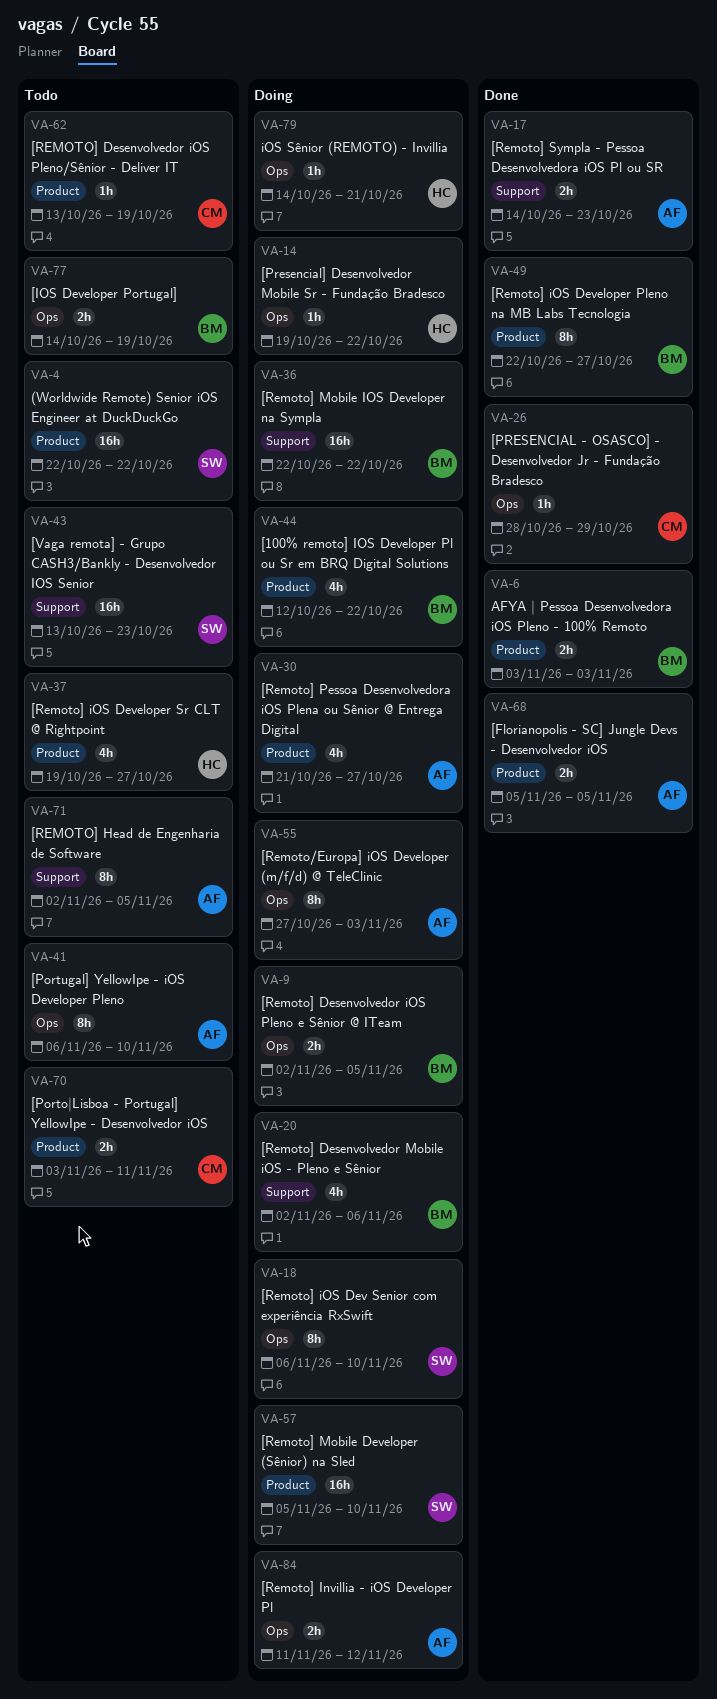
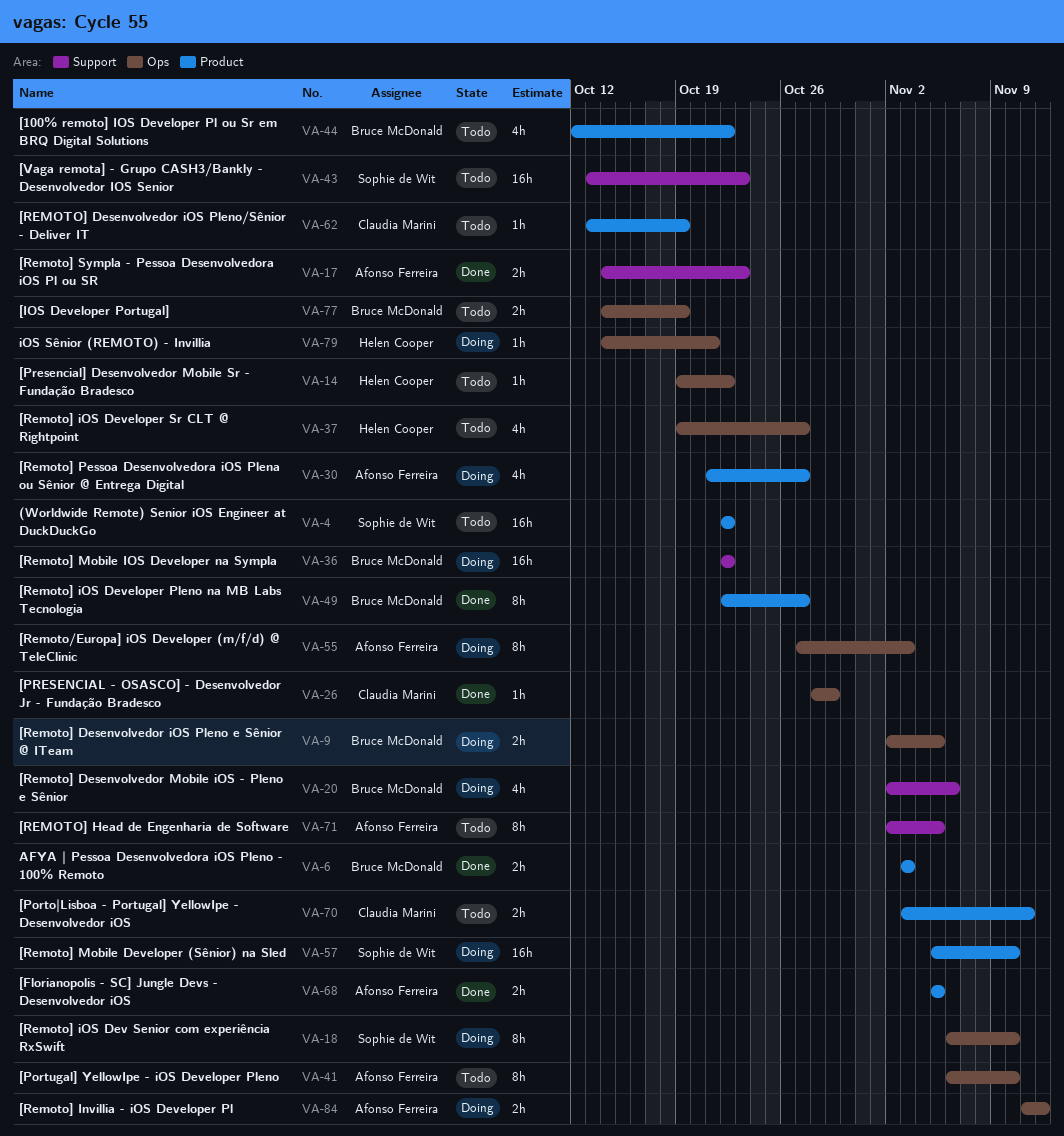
VA-14, status: Doing -> Todo
VA-37, label: Product -> Ops
VA-44, status: Doing -> Todo

